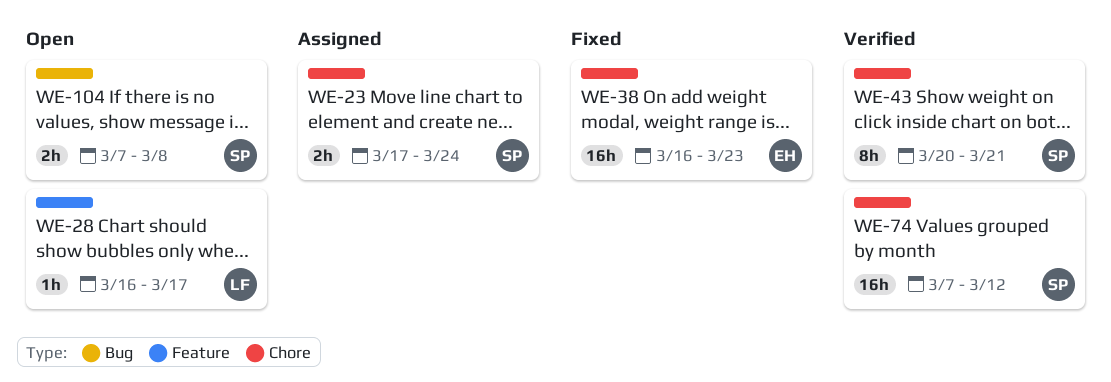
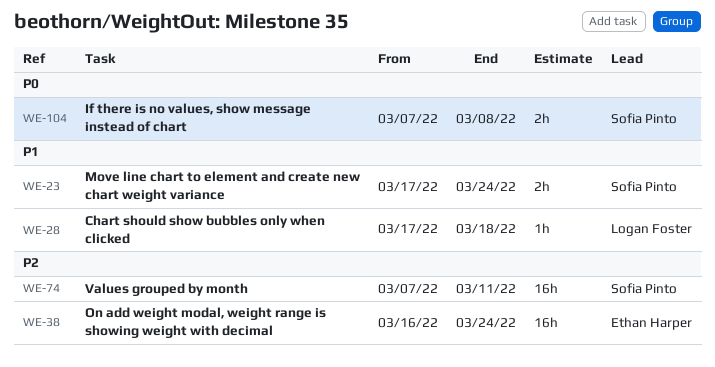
WE-28, start: Mar 16 -> Mar 17
WE-28, due: Mar 17 -> Mar 18
WE-38, due: Mar 23 -> Mar 24
WE-43: present -> none
WE-74, due: Mar 12 -> Mar 11

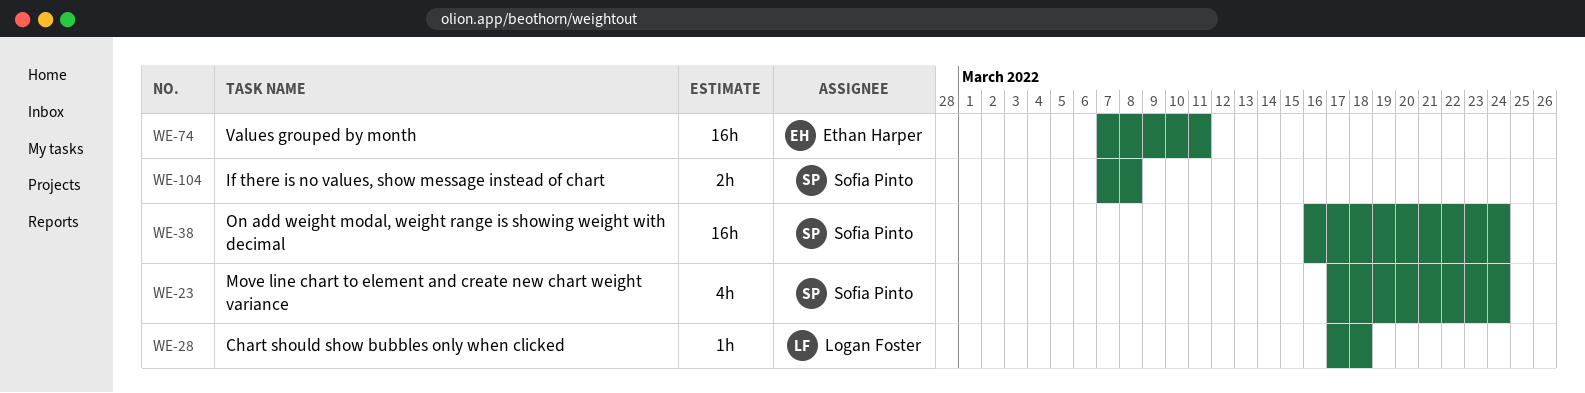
WE-23, estimate: 2h -> 4h
WE-38, owner: Ethan Harper -> Sofia Pinto
WE-74, owner: Sofia Pinto -> Ethan Harper

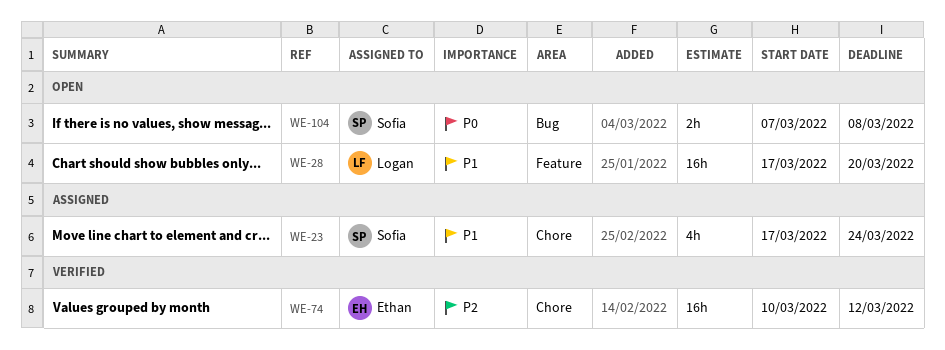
WE-28, estimate: 1h -> 16h
WE-28, due: Mar 18 -> Mar 20
WE-38: present -> none
WE-74, start: Mar 7 -> Mar 10
WE-74, due: Mar 11 -> Mar 12

